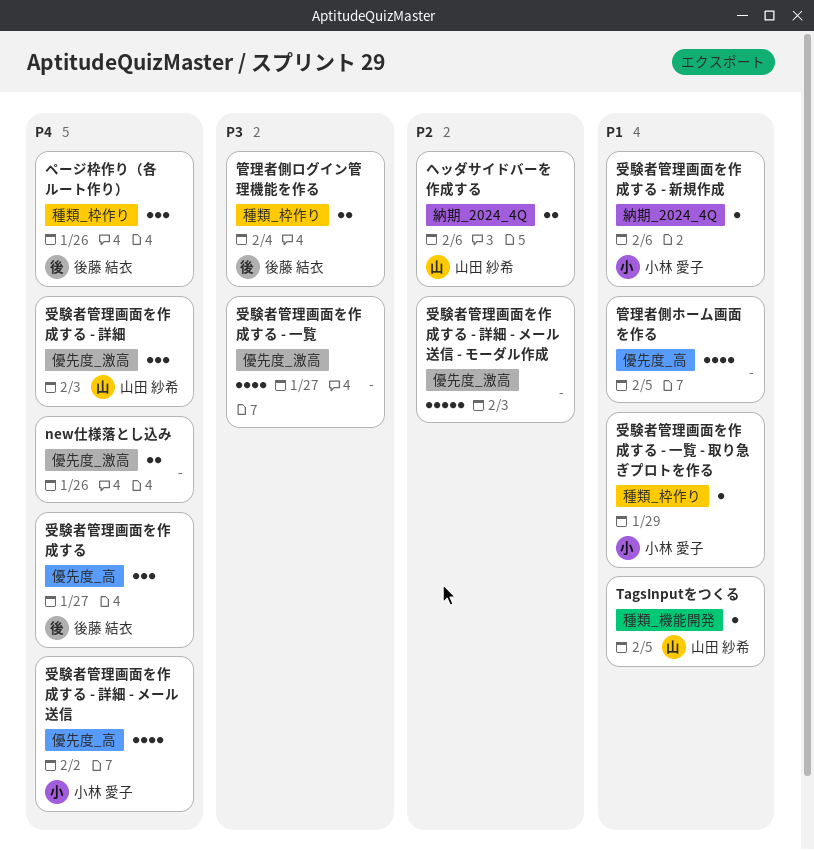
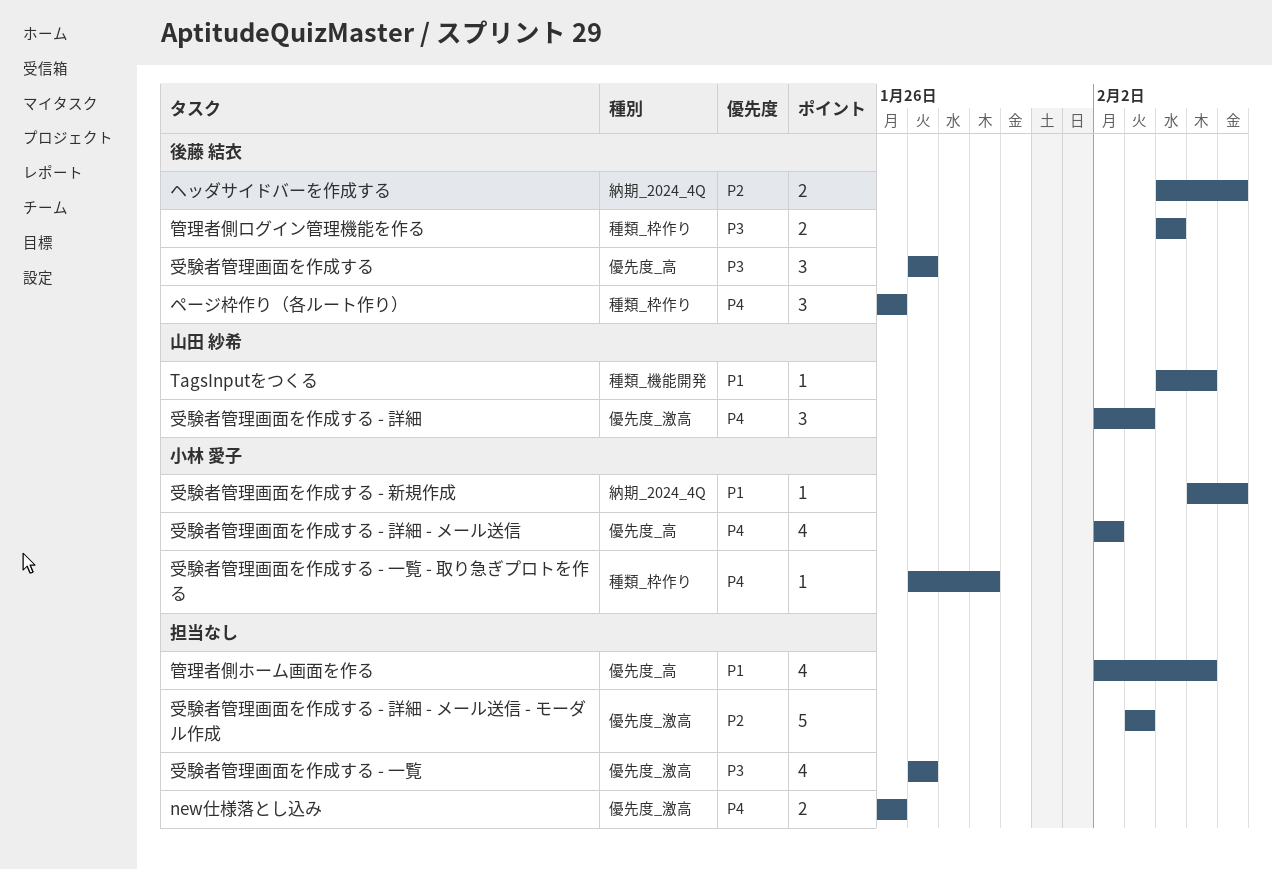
ヘッダサイドバーを作成する, owner: 山田 紗希 -> 後藤 結衣
受験者管理画面を作成する, priority: P4 -> P3
受験者管理画面を作成する - 一覧 - 取り急ぎプロトを作る, priority: P1 -> P4

